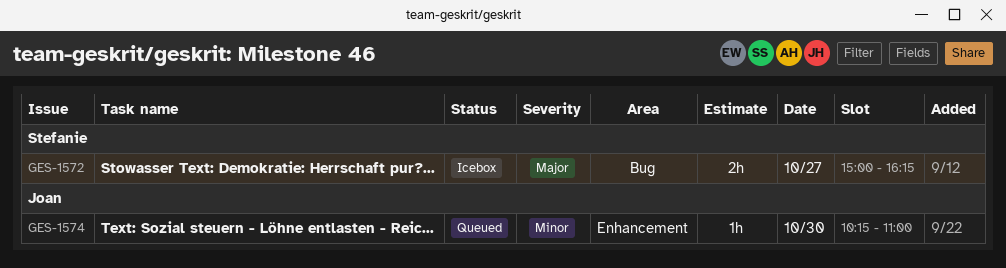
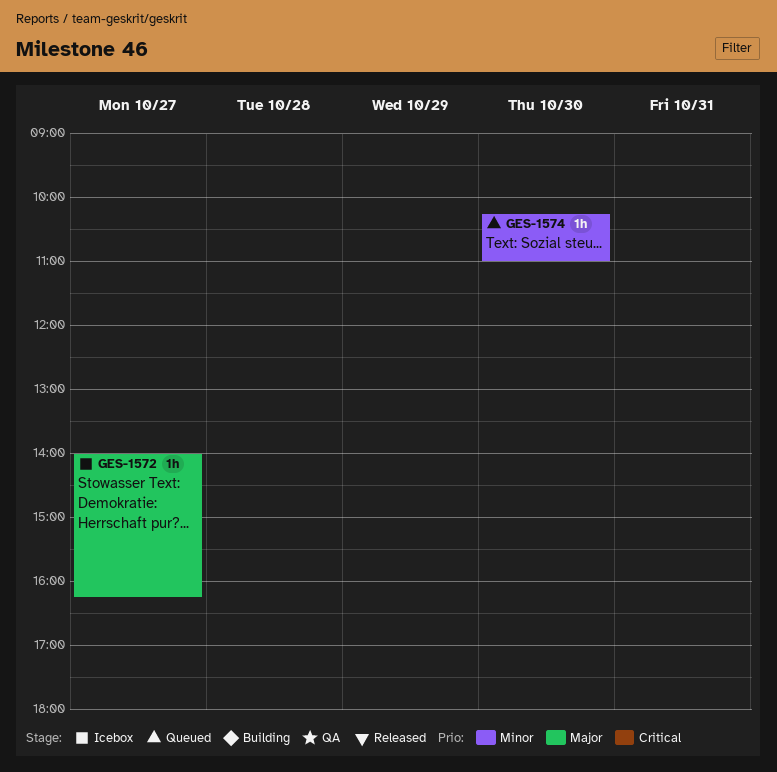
GES-1572, estimate: 2h -> 1h
GES-1572, begins: 15:00 -> 14:00

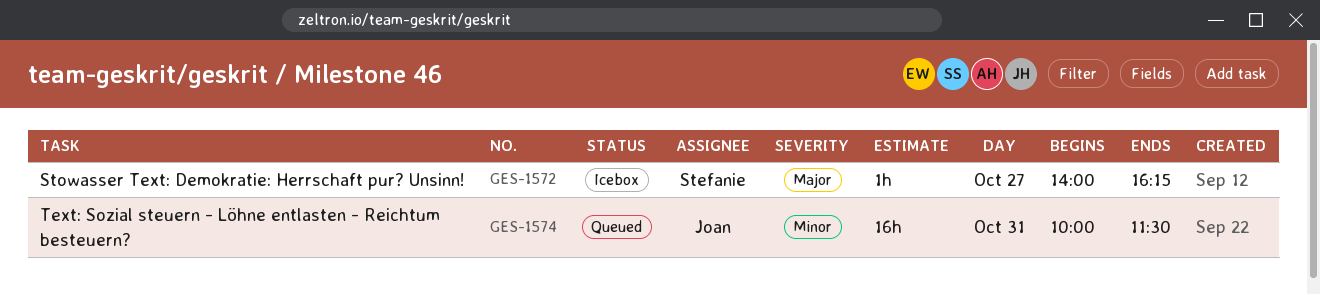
GES-1574, estimate: 1h -> 16h
GES-1574, day: Oct 30 -> Oct 31
GES-1574, begins: 10:15 -> 10:00
GES-1574, ends: 11:00 -> 11:30

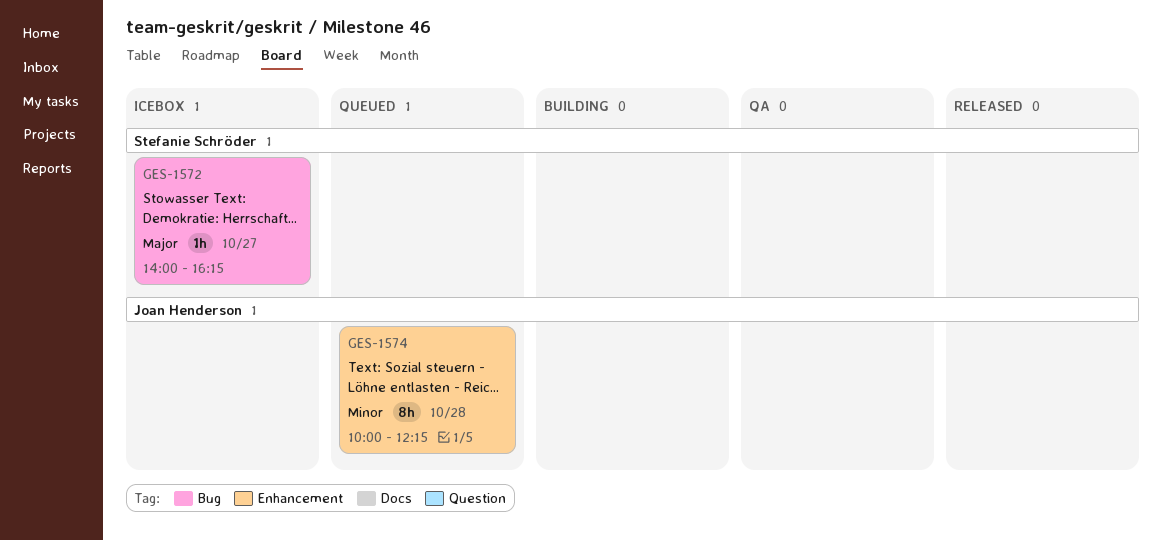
GES-1574, estimate: 16h -> 8h
GES-1574, day: Oct 31 -> Oct 28
GES-1574, ends: 11:30 -> 12:15

